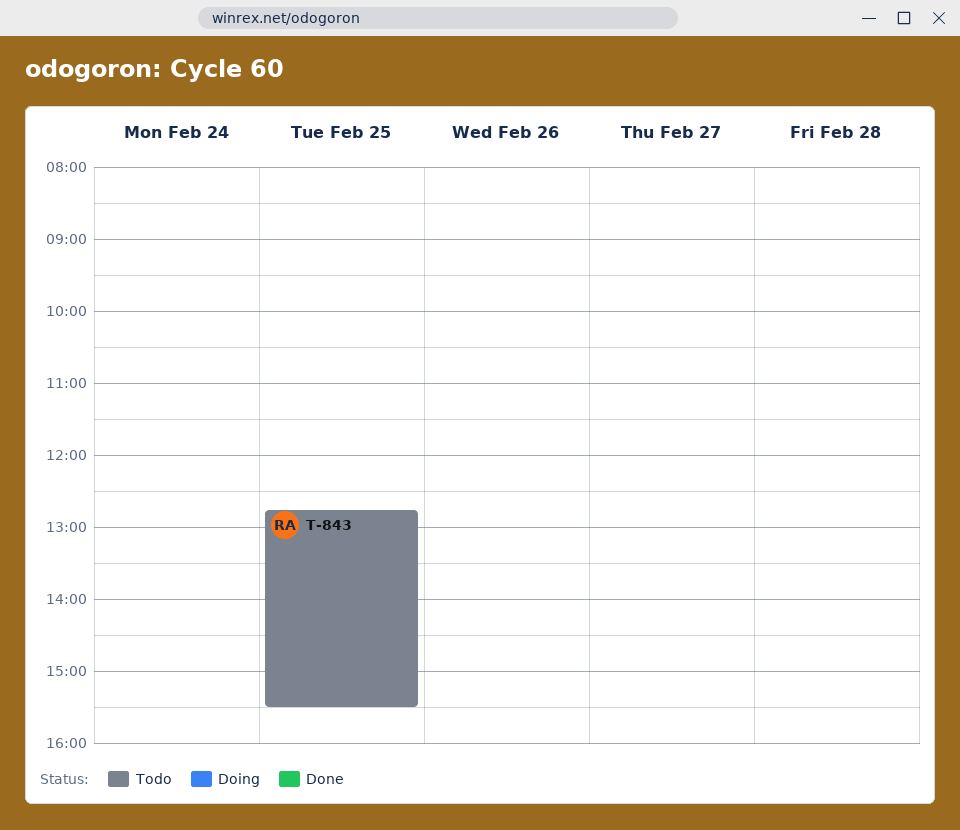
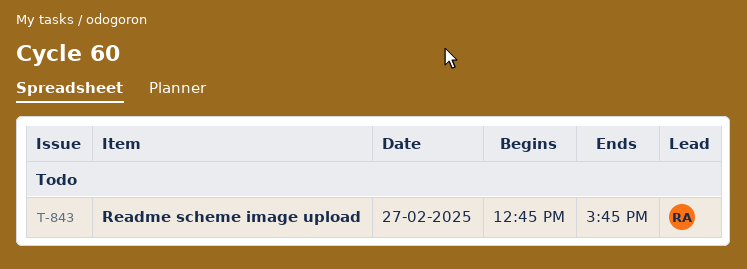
T-843, day: Feb 25 -> Feb 27
T-843, ends: 15:30 -> 15:45

